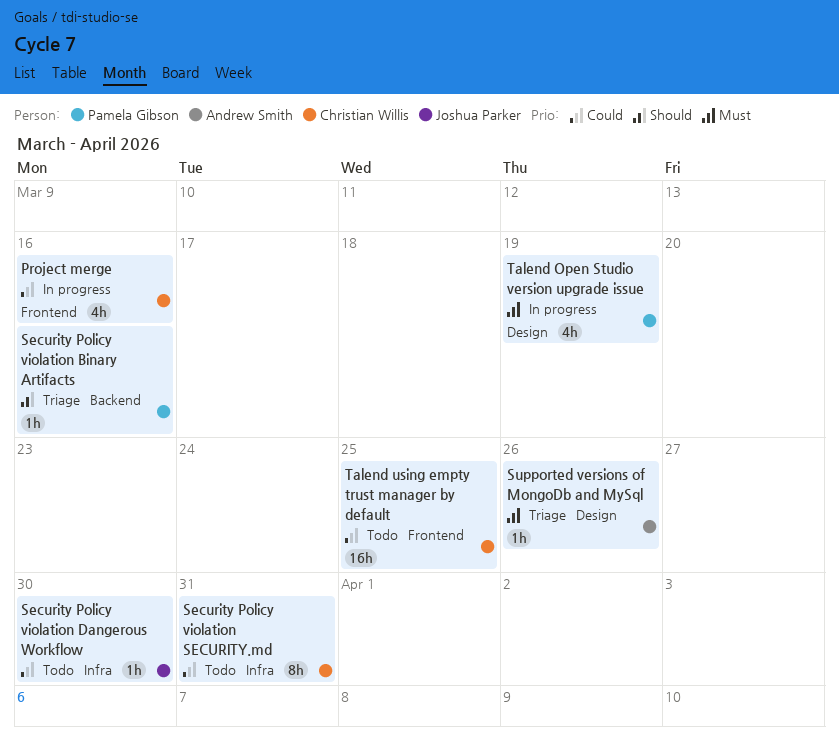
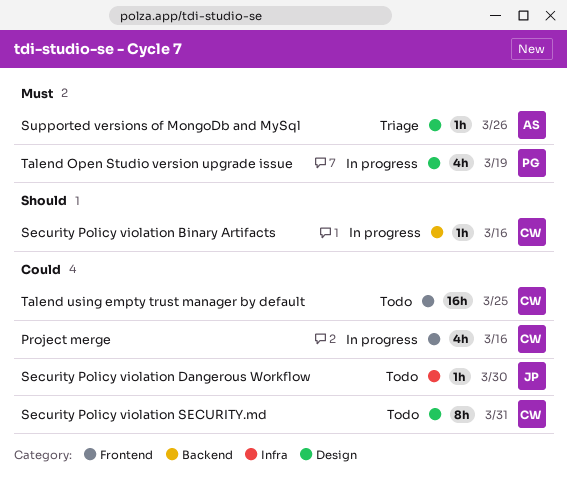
Security Policy violation Binary Artifacts, status: Triage -> In progress
Security Policy violation Binary Artifacts, owner: Pamela Gibson -> Christian Willis
Security Policy violation SECURITY.md, label: Infra -> Design

